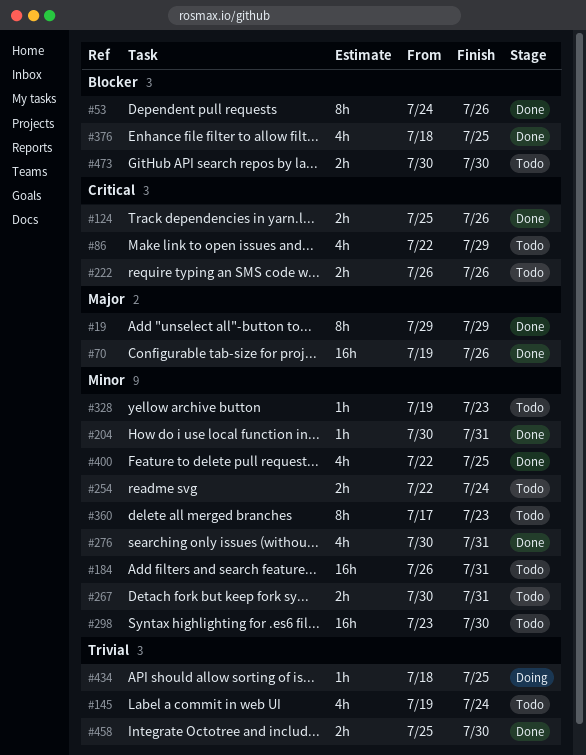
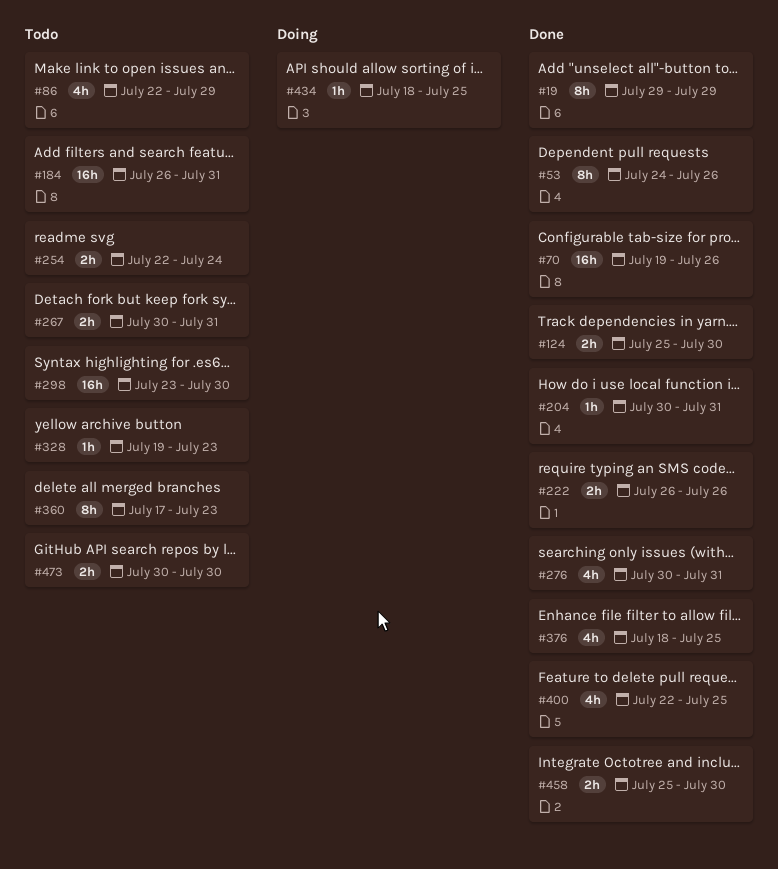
#124, due: Jul 26 -> Jul 30
#145: present -> none
#222, status: Todo -> Done

